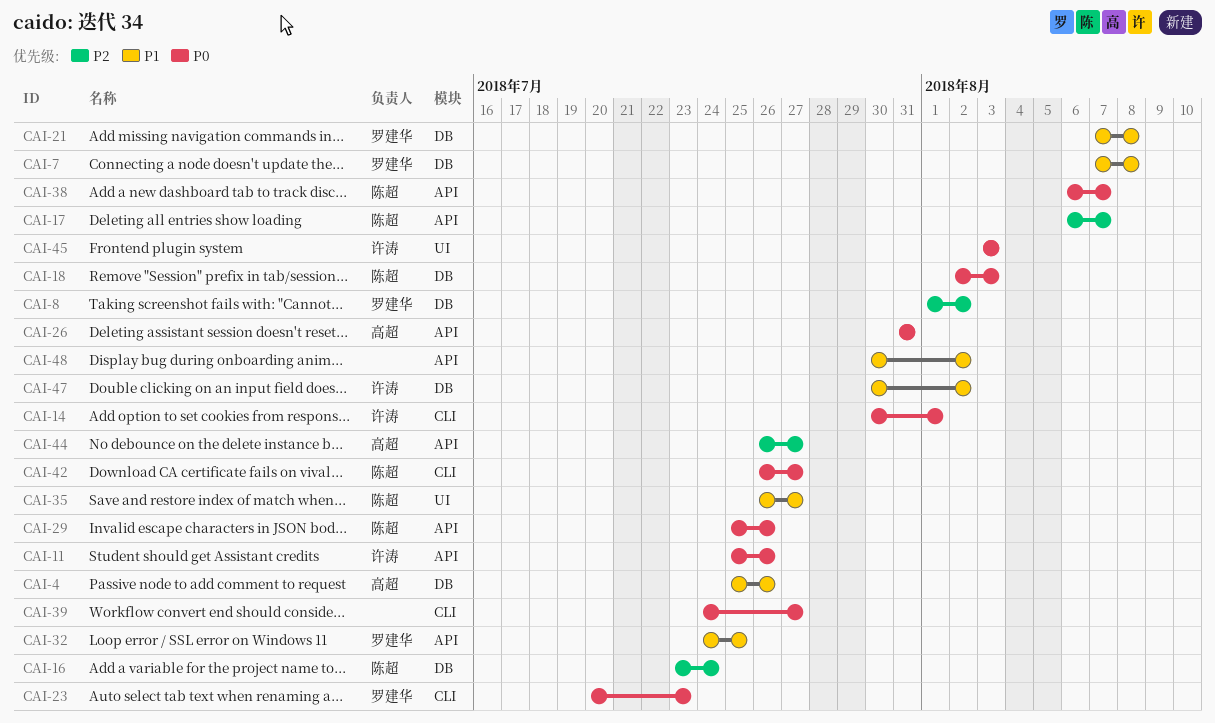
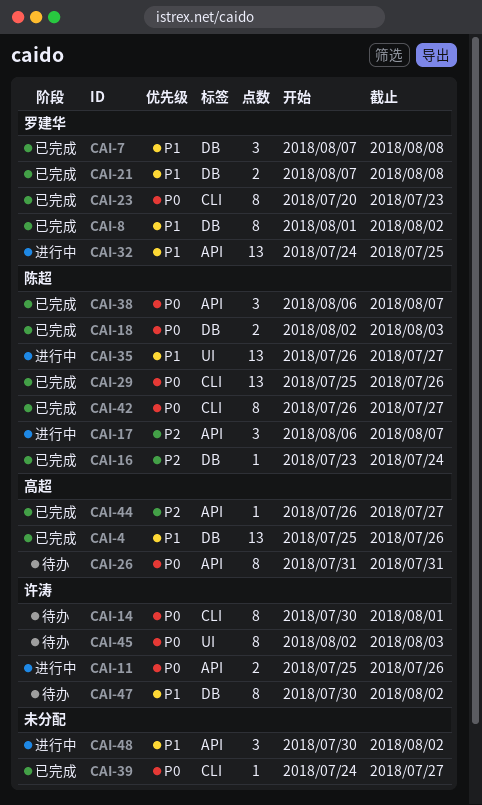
CAI-8, priority: P2 -> P1
CAI-29, label: API -> CLI
CAI-45, start: Aug 3 -> Aug 2

